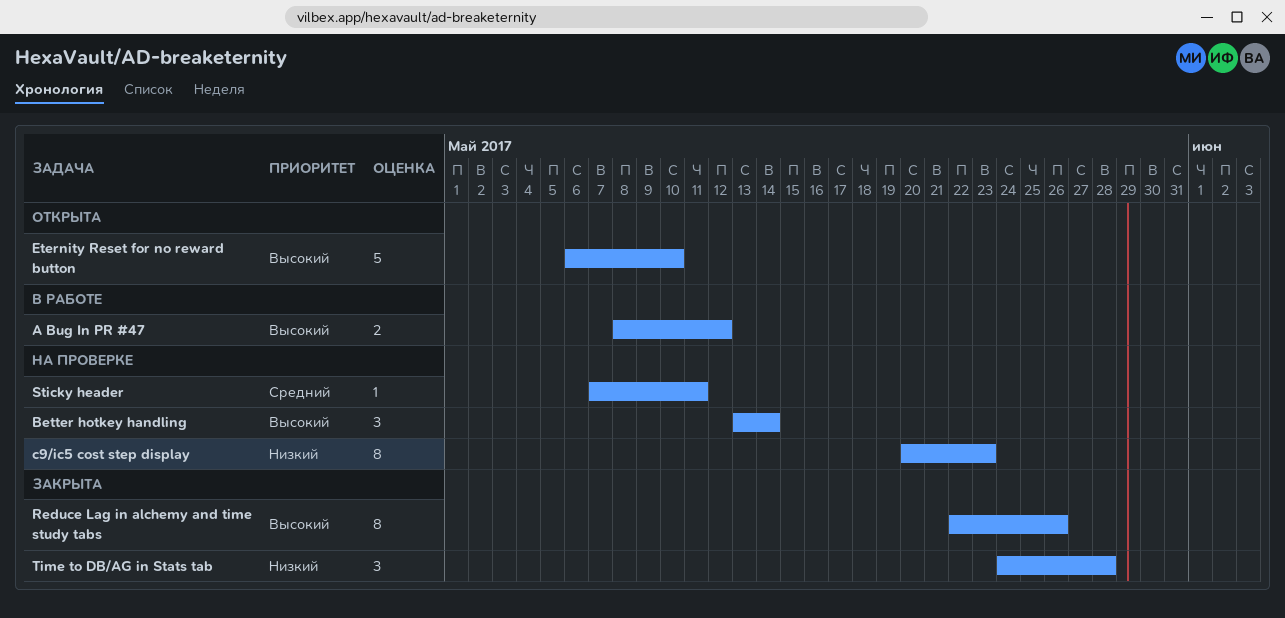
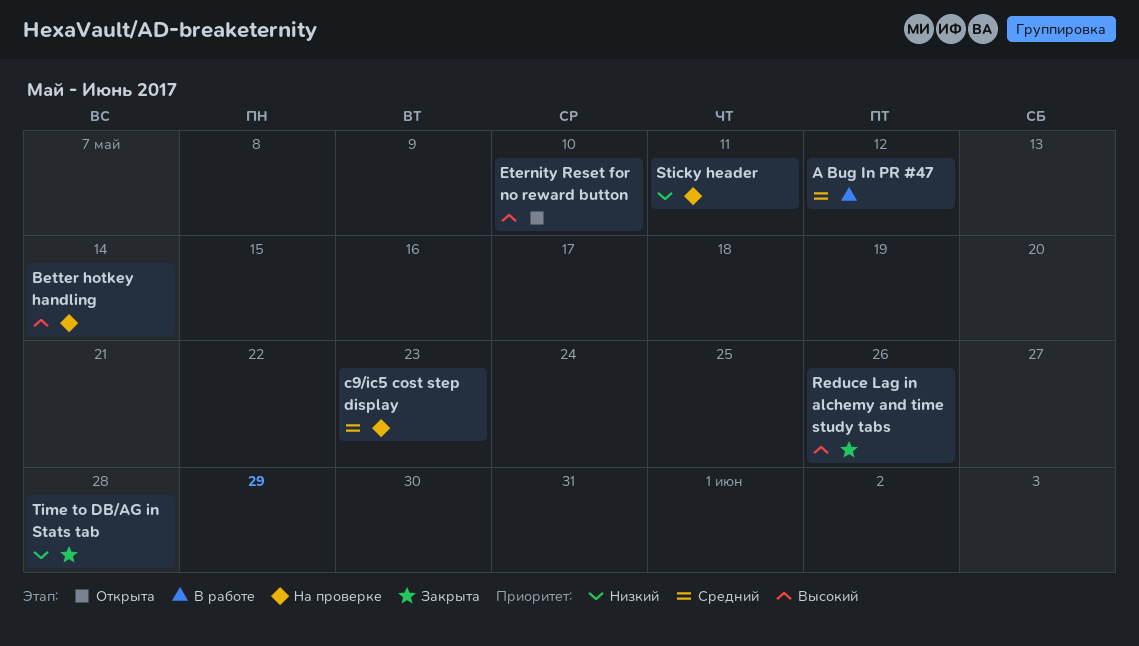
A Bug In PR #47, priority: Высокий -> Средний
c9/ic5 cost step display, priority: Низкий -> Средний
Sticky header, priority: Средний -> Низкий

